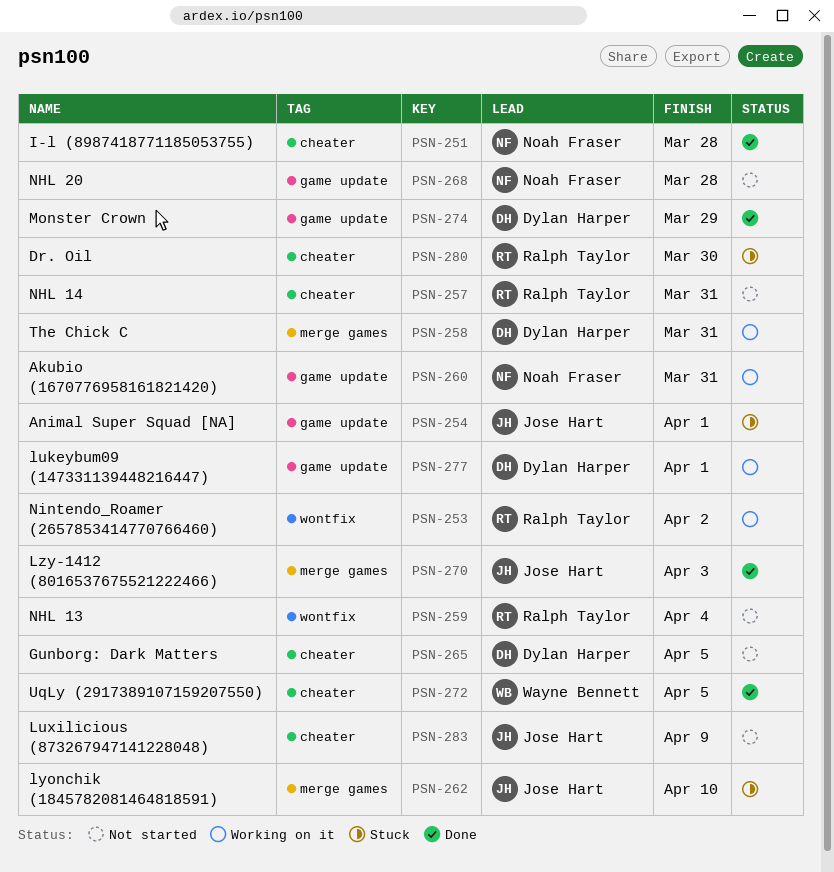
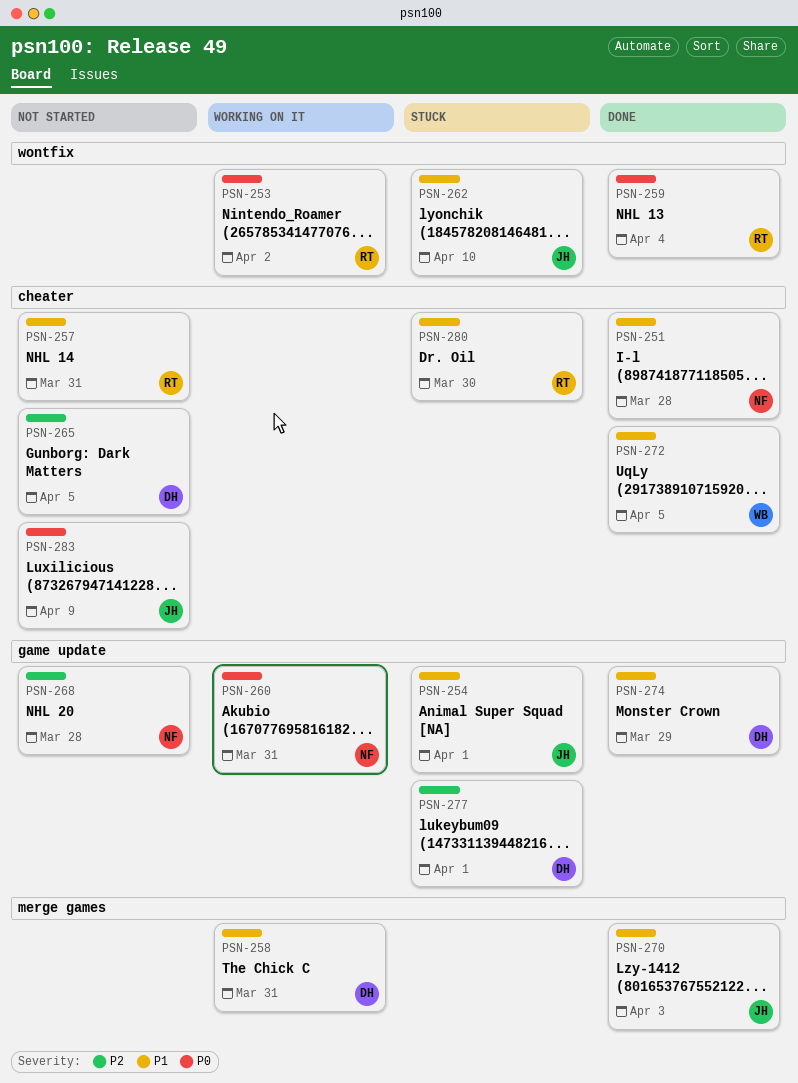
PSN-259, status: Not started -> Done
PSN-262, label: merge games -> wontfix
PSN-277, status: Working on it -> Stuck

